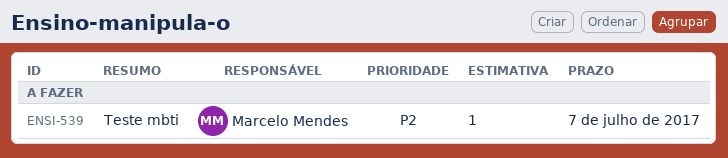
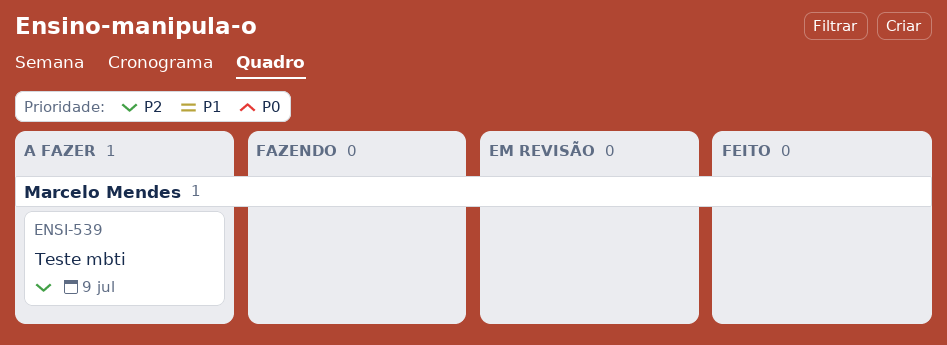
ENSI-539, due: Jul 7 -> Jul 9

